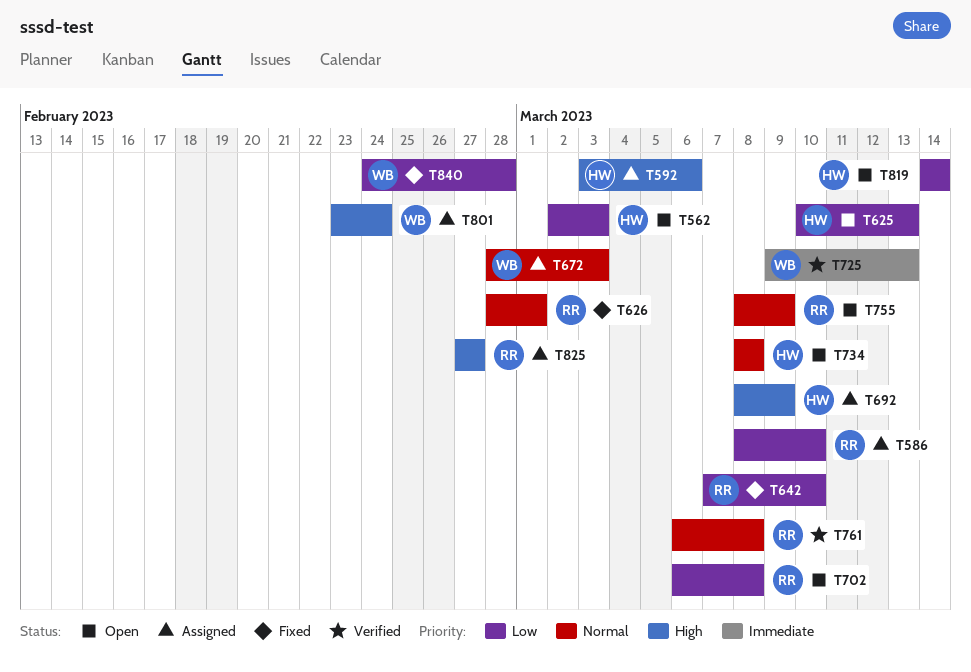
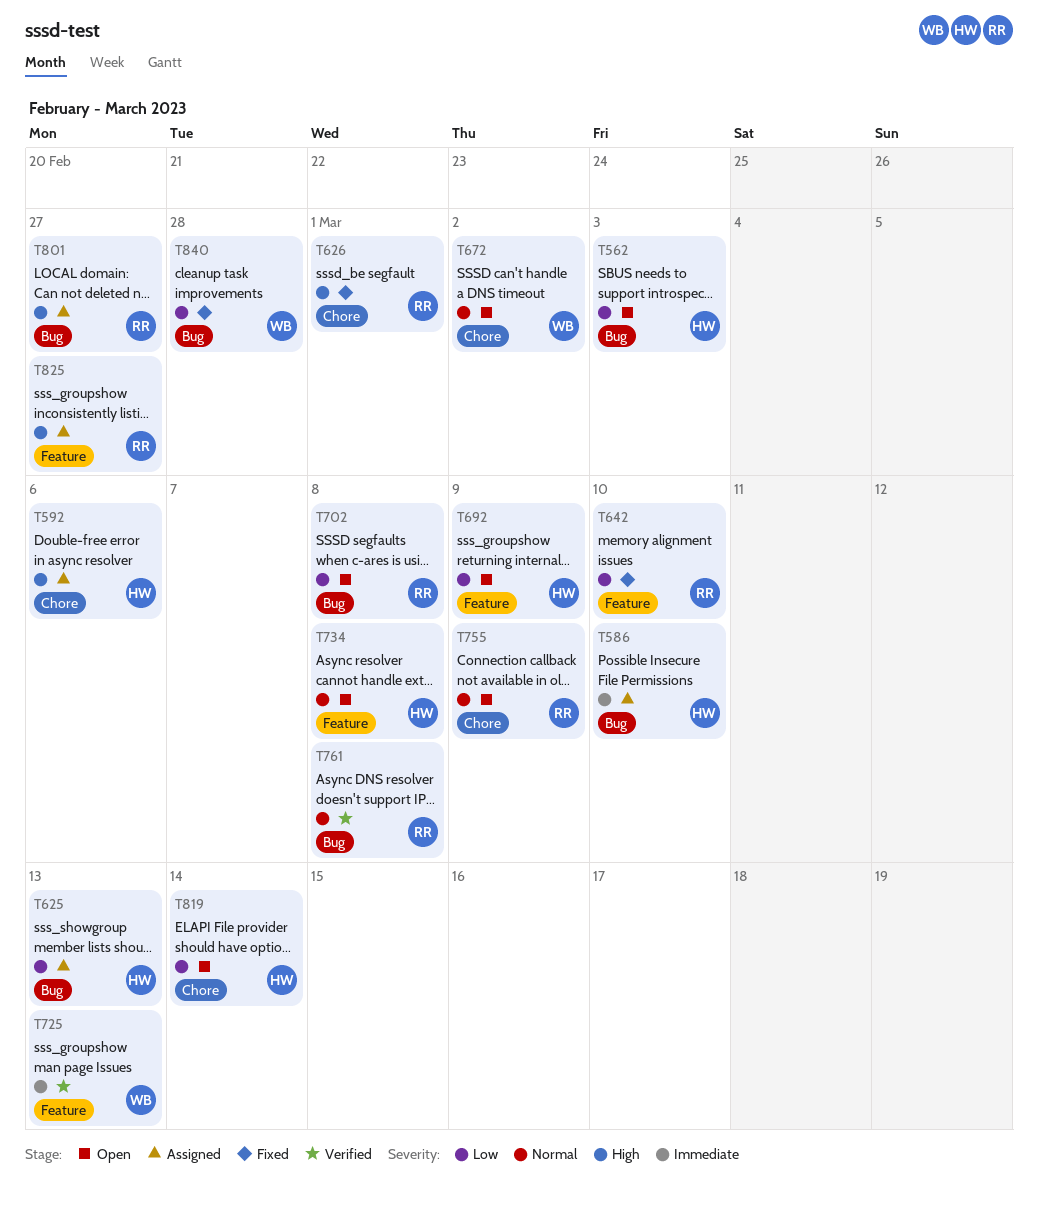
T586, owner: RR -> HW
T586, priority: Low -> Immediate
T625, status: Open -> Assigned
T626, priority: Normal -> High
T672, status: Assigned -> Open
T672, due: Mar 3 -> Mar 2
T692, status: Assigned -> Open
T692, priority: High -> Low
T801, owner: WB -> RR
T801, due: Feb 24 -> Feb 27

